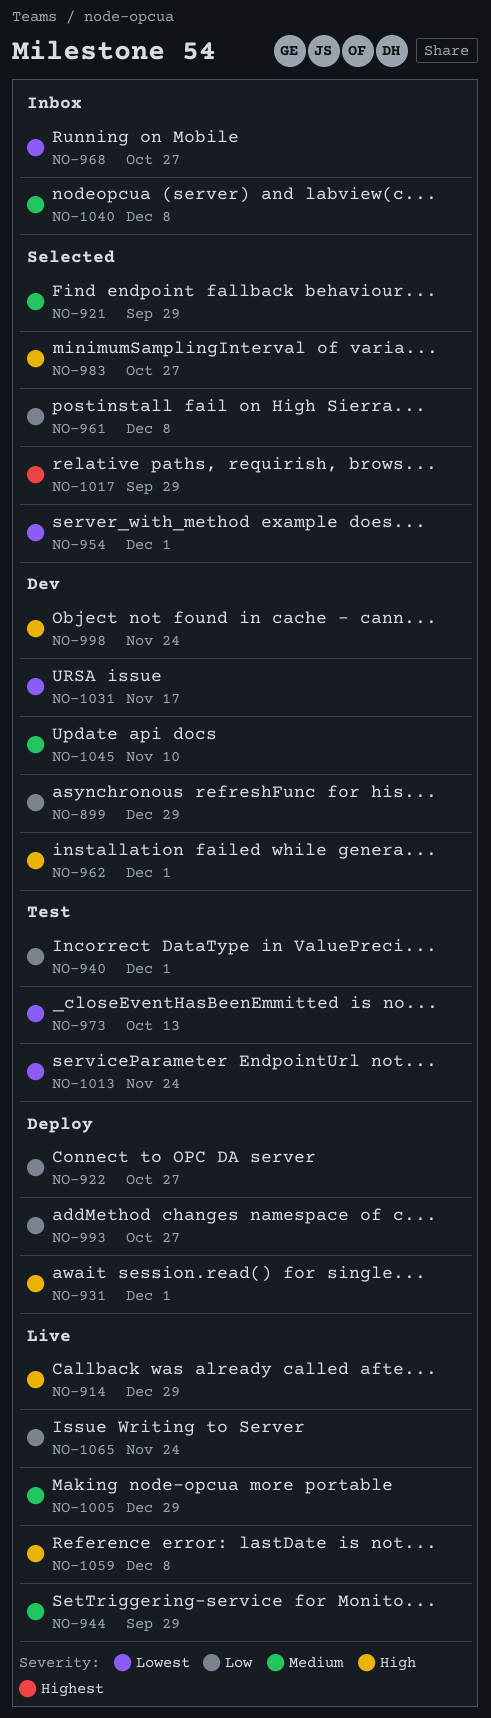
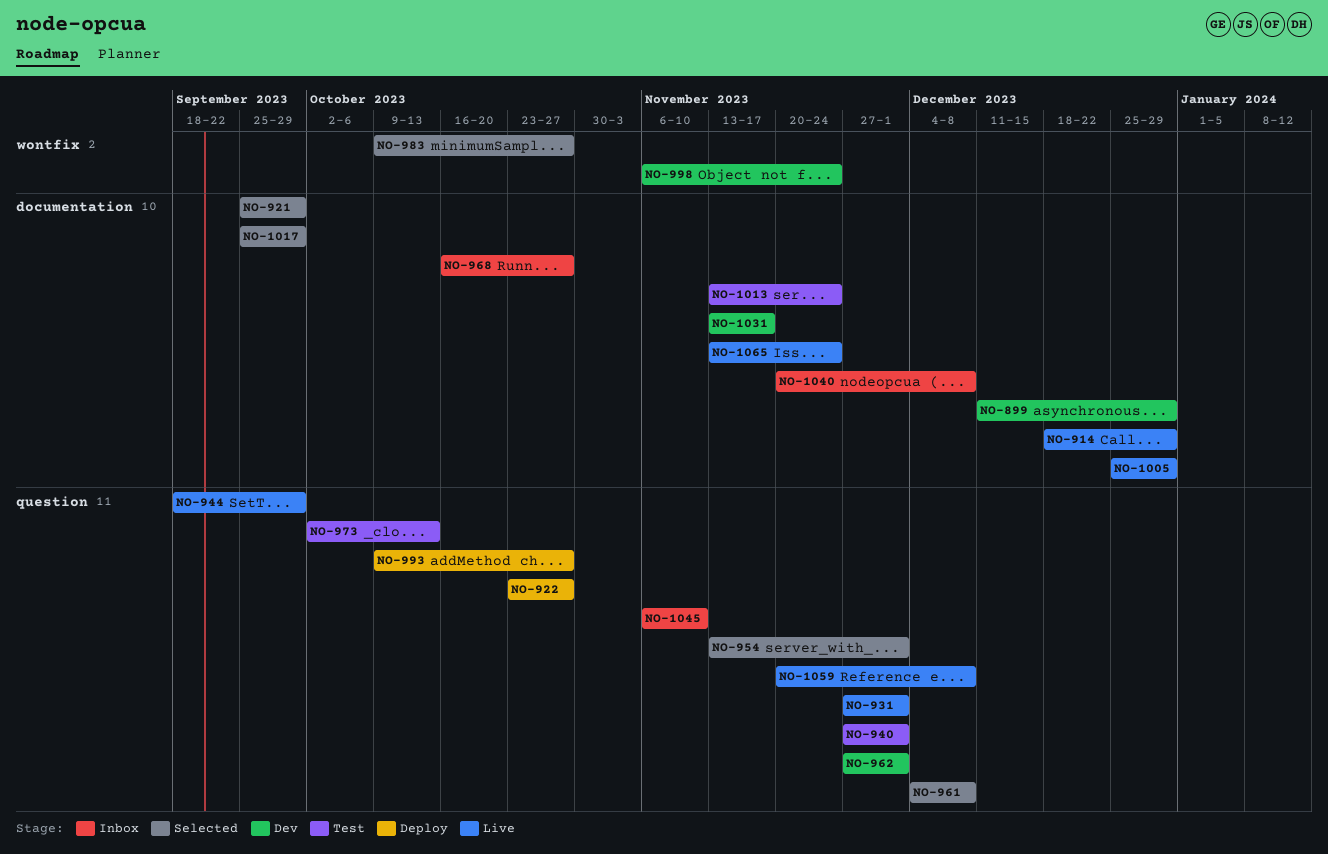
NO-931, status: Deploy -> Live
NO-1045, status: Dev -> Inbox

